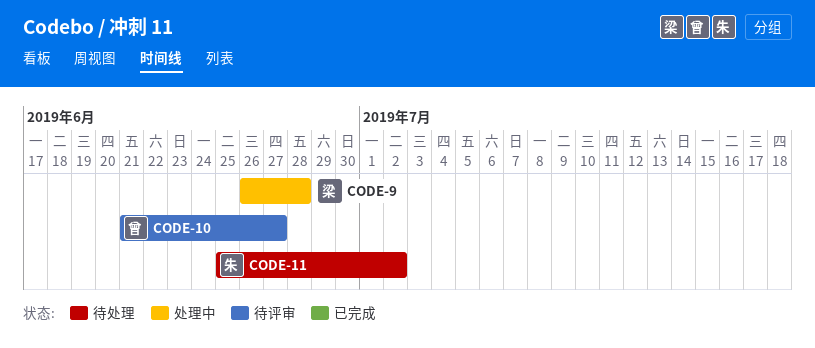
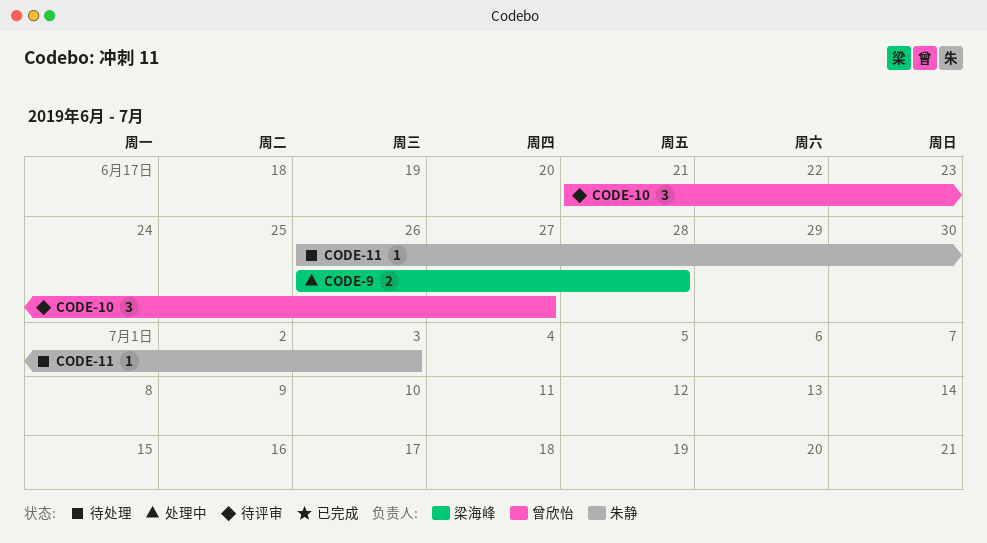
CODE-11, start: Jun 25 -> Jun 26
CODE-11, due: Jul 2 -> Jul 3

